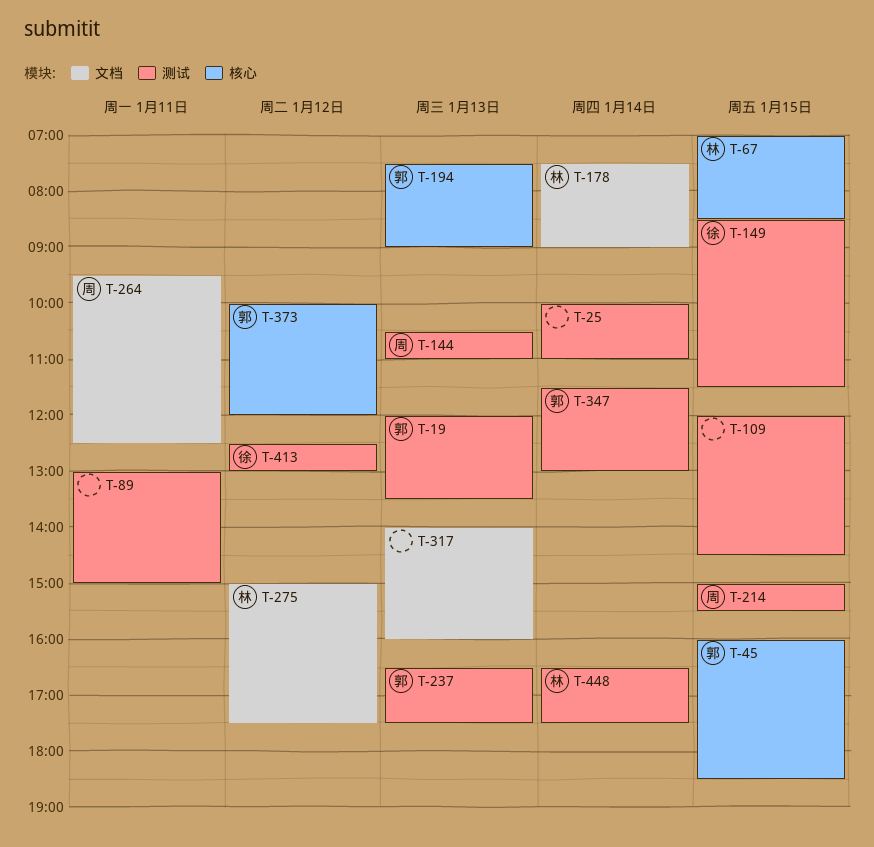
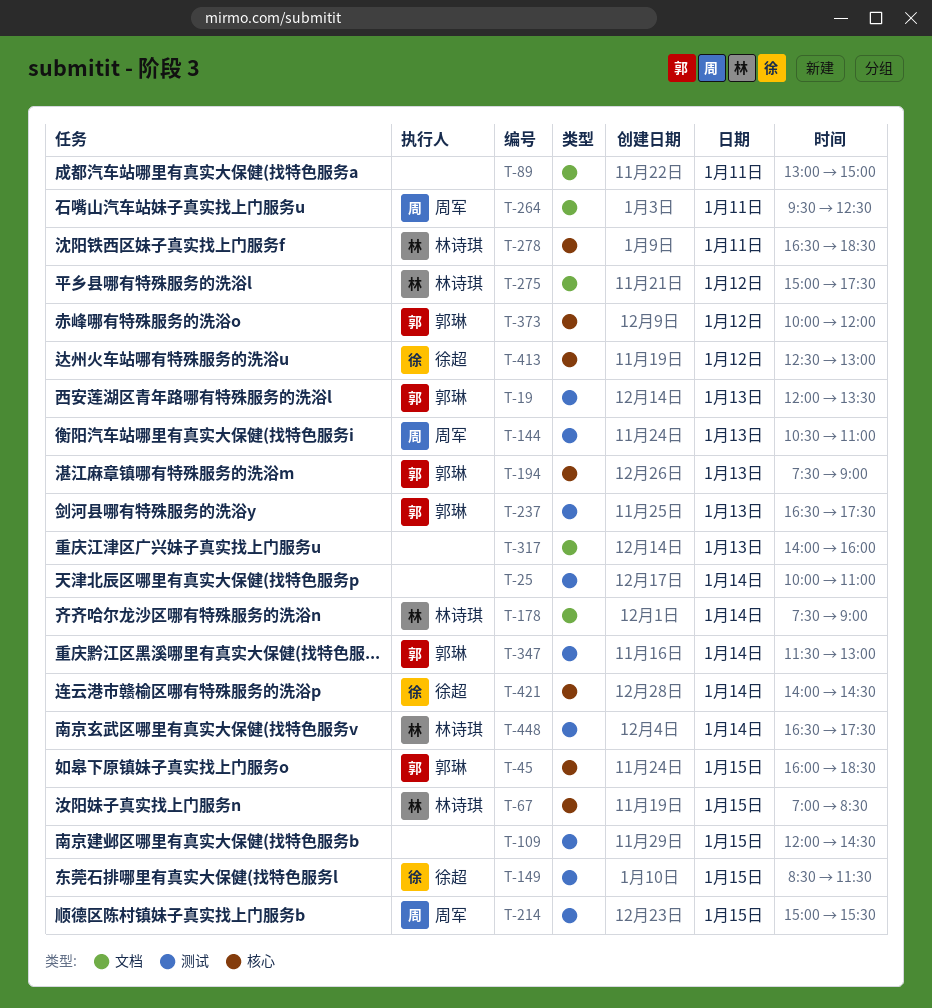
T-89, label: 测试 -> 文档
T-278: none -> present
T-413, label: 测试 -> 核心
T-421: none -> present

